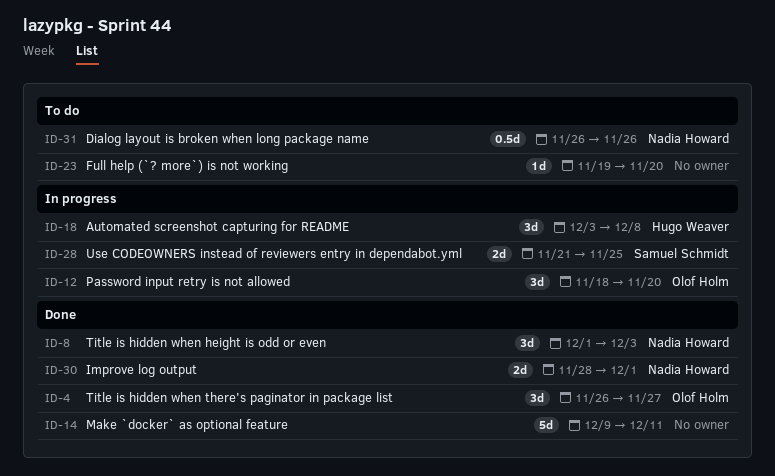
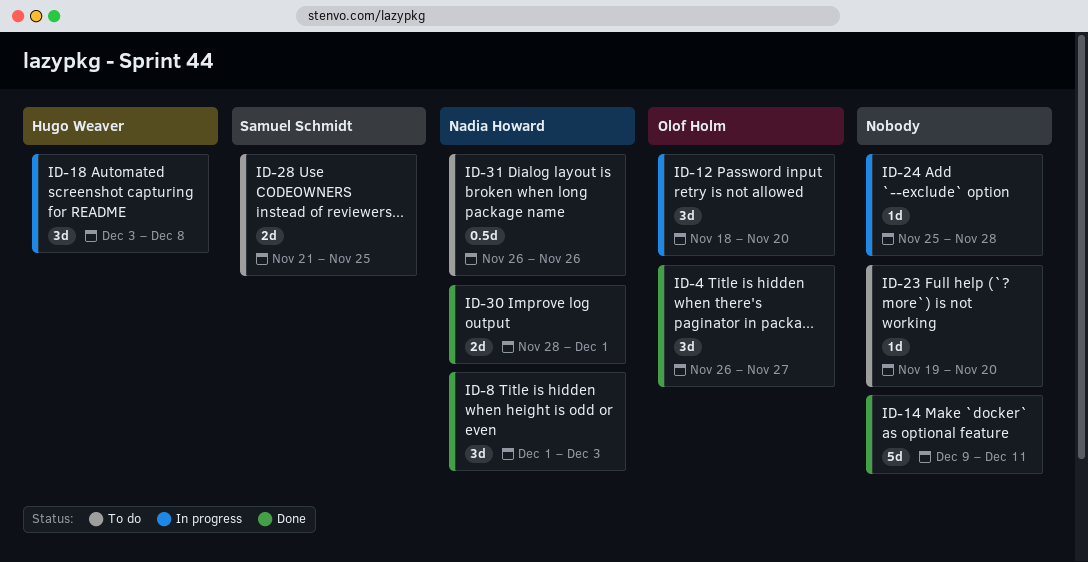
ID-24: none -> present
ID-28, status: In progress -> To do

